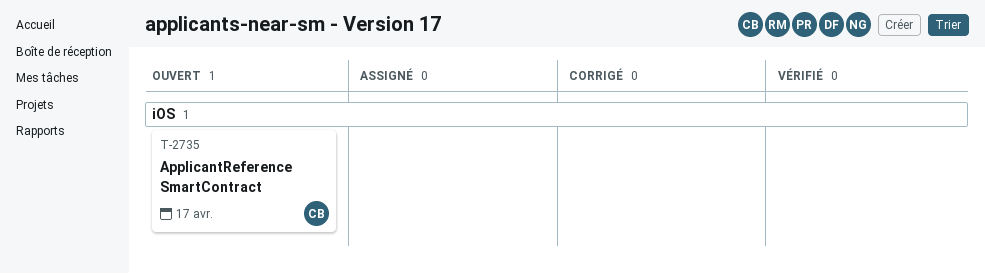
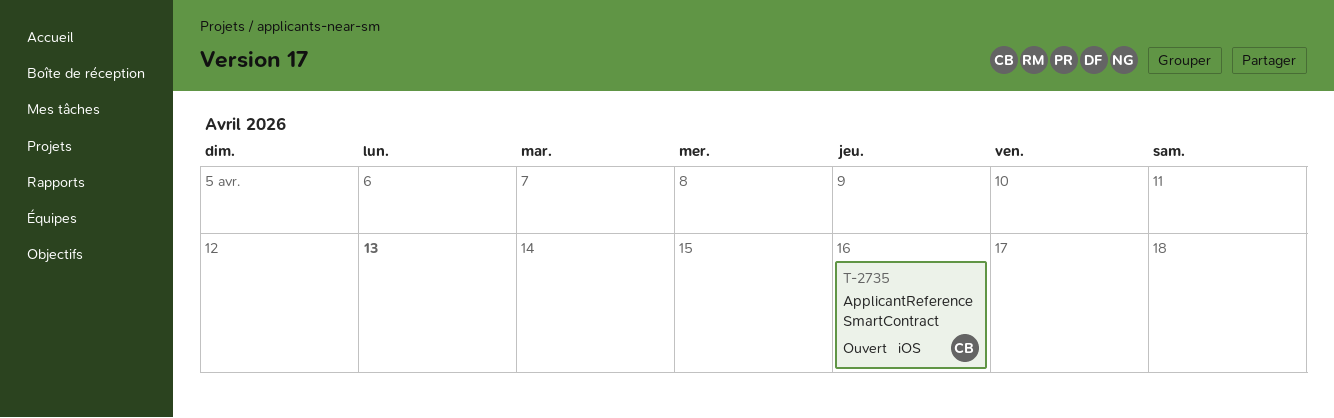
T-2735, due: Apr 17 -> Apr 16

